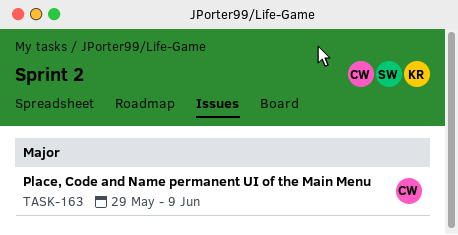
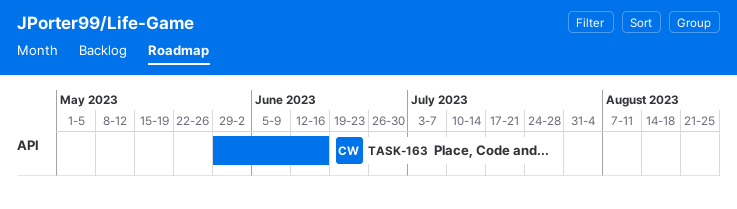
TASK-163, due: Jun 9 -> Jun 16

